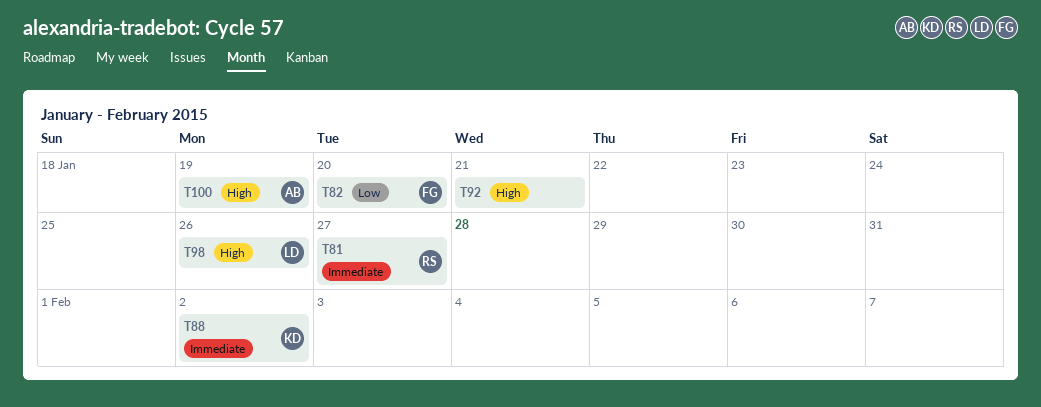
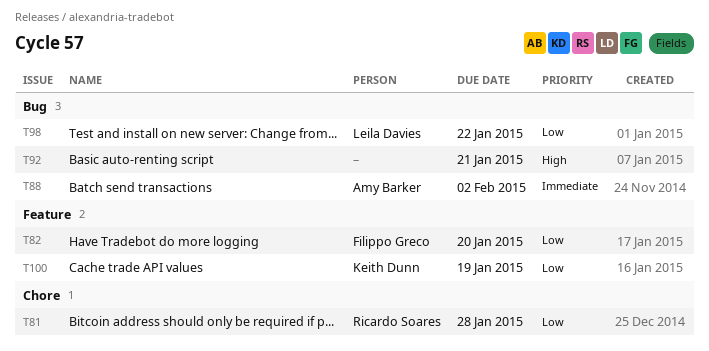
T81, priority: Immediate -> Low
T81, due: Jan 27 -> Jan 28
T88, owner: Keith Dunn -> Amy Barker
T98, priority: High -> Low
T98, due: Jan 26 -> Jan 22
T100, owner: Amy Barker -> Keith Dunn
T100, priority: High -> Low

